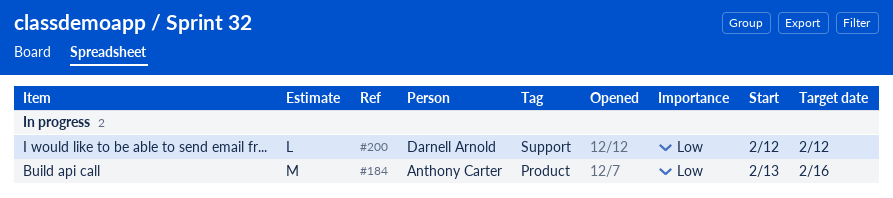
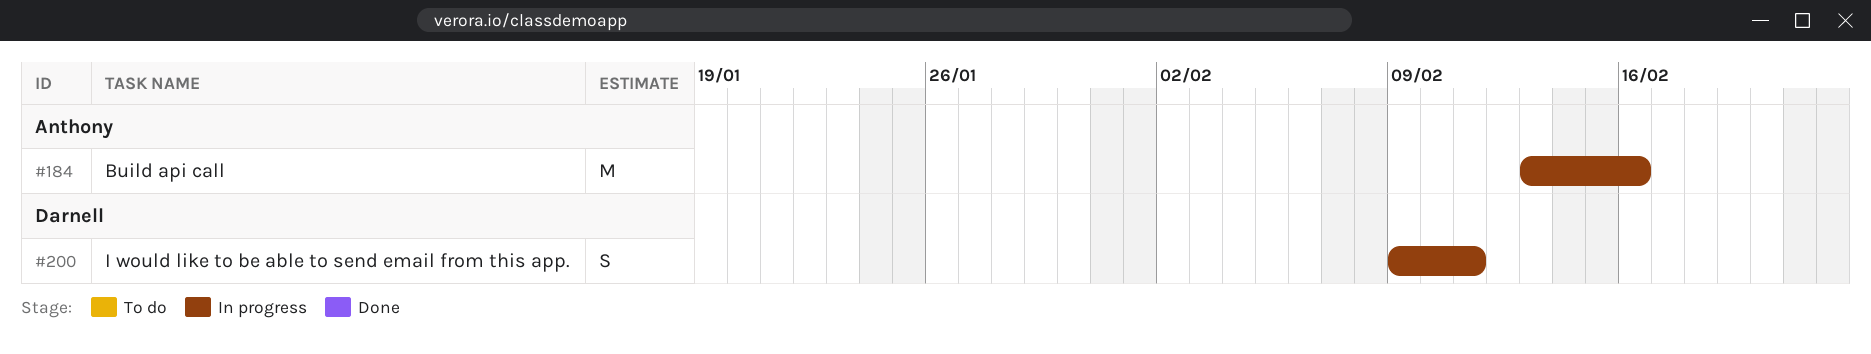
#200, estimate: L -> S
#200, start: Feb 12 -> Feb 9
#200, due: Feb 12 -> Feb 11

